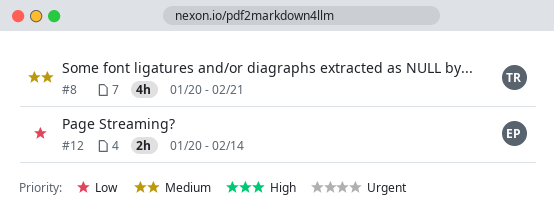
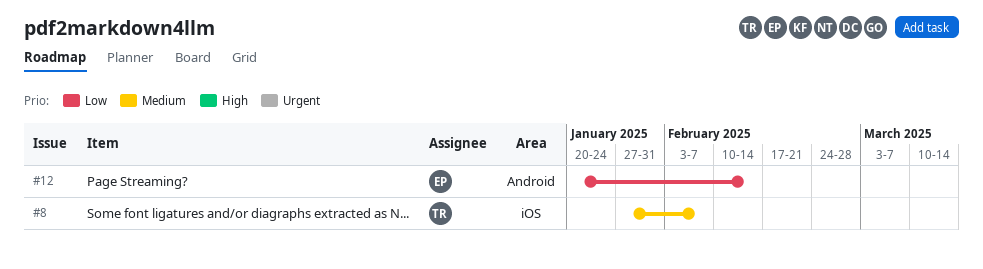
#8, start: Jan 20 -> Jan 27
#8, due: Feb 21 -> Feb 7

